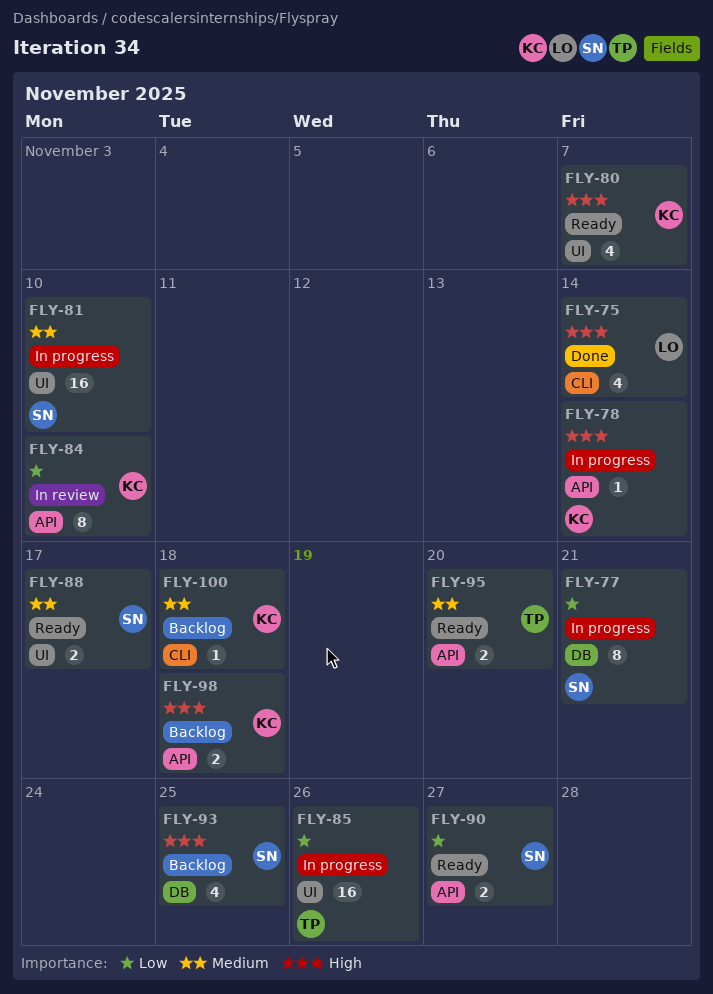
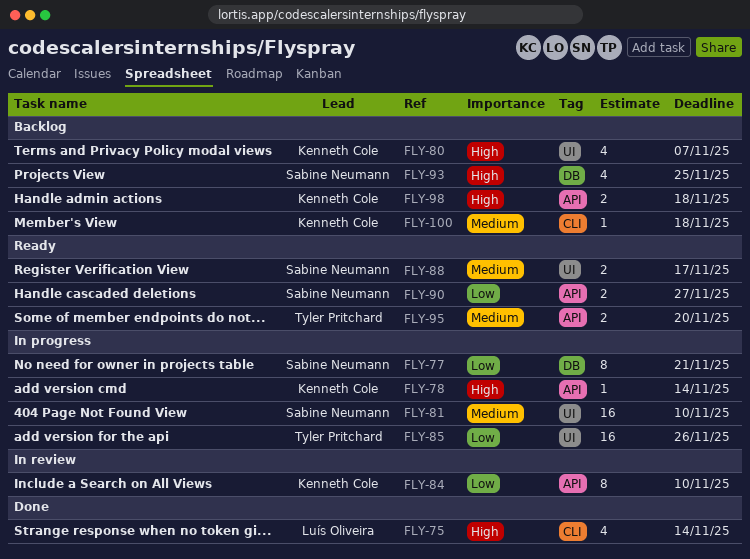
FLY-80, status: Ready -> Backlog

